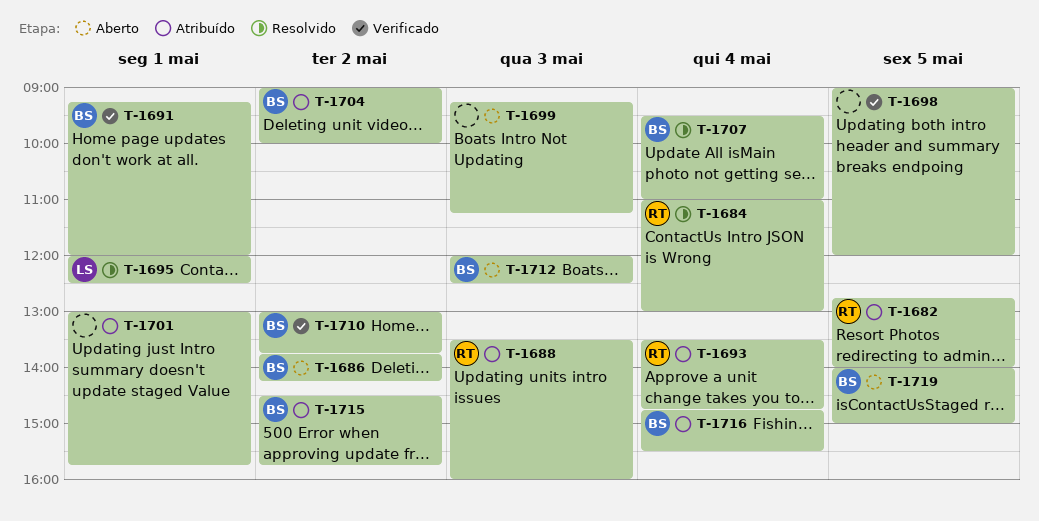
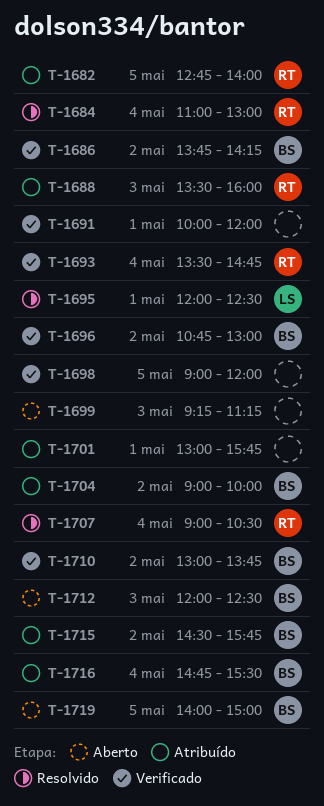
T-1686, status: Aberto -> Verificado
T-1691, owner: BS -> none
T-1691, begins: 09:15 -> 10:00
T-1693, status: Atribuído -> Verificado
T-1696: none -> present
T-1707, owner: BS -> RT
T-1707, begins: 09:30 -> 09:00
T-1707, ends: 11:00 -> 10:30

